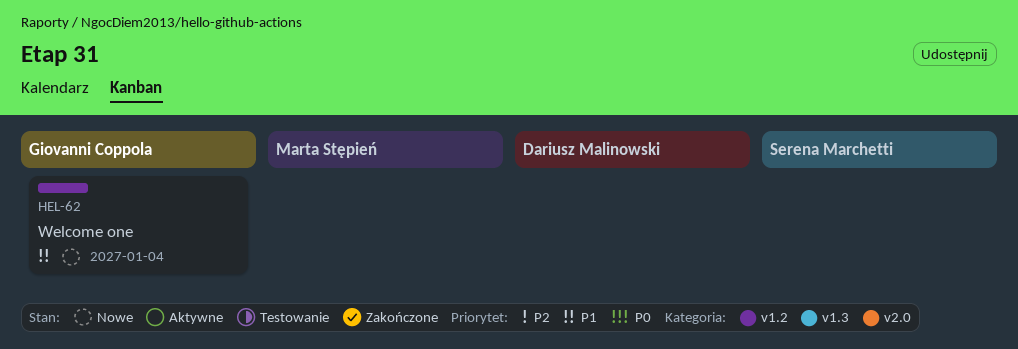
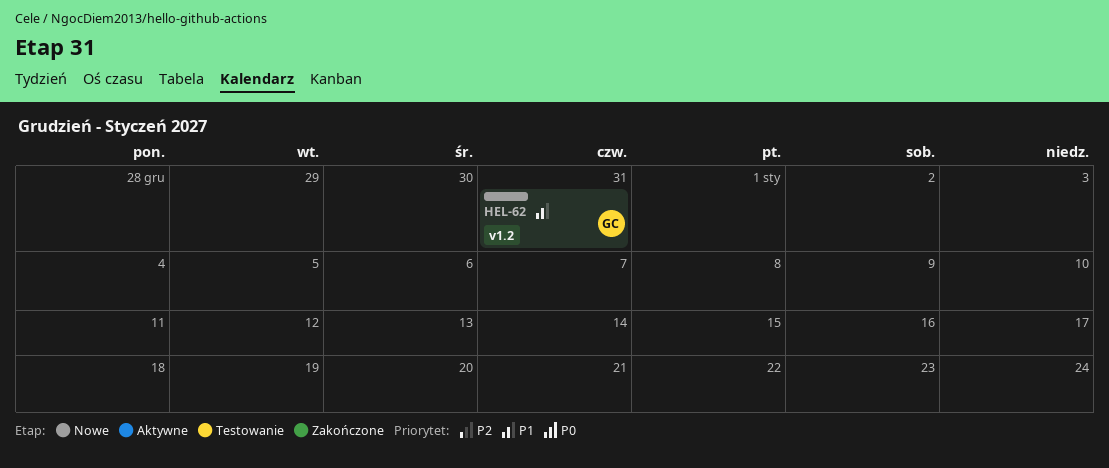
HEL-62, due: Jan 4 -> Dec 31

